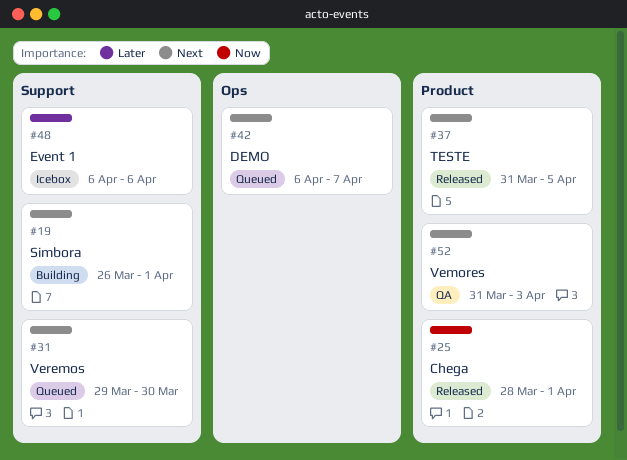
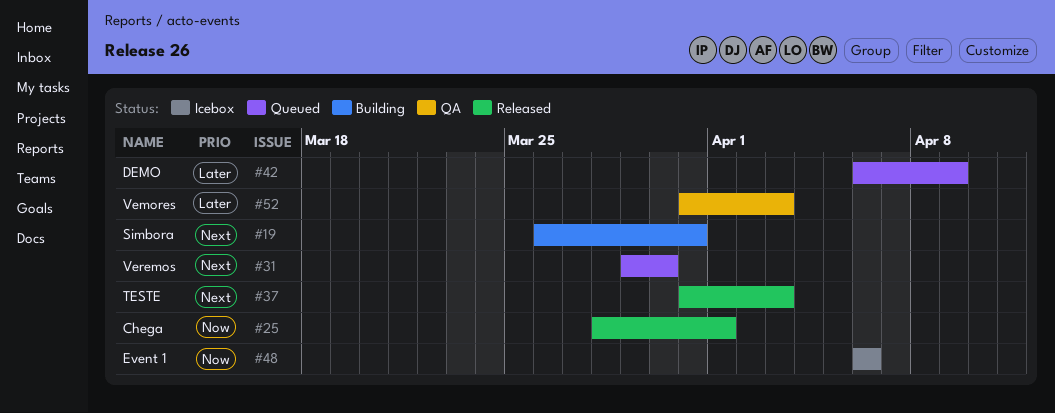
#19, due: Apr 1 -> Mar 31
#37, due: Apr 5 -> Apr 3
#42, priority: Next -> Later
#42, due: Apr 7 -> Apr 9
#48, priority: Later -> Now
#52, priority: Next -> Later

